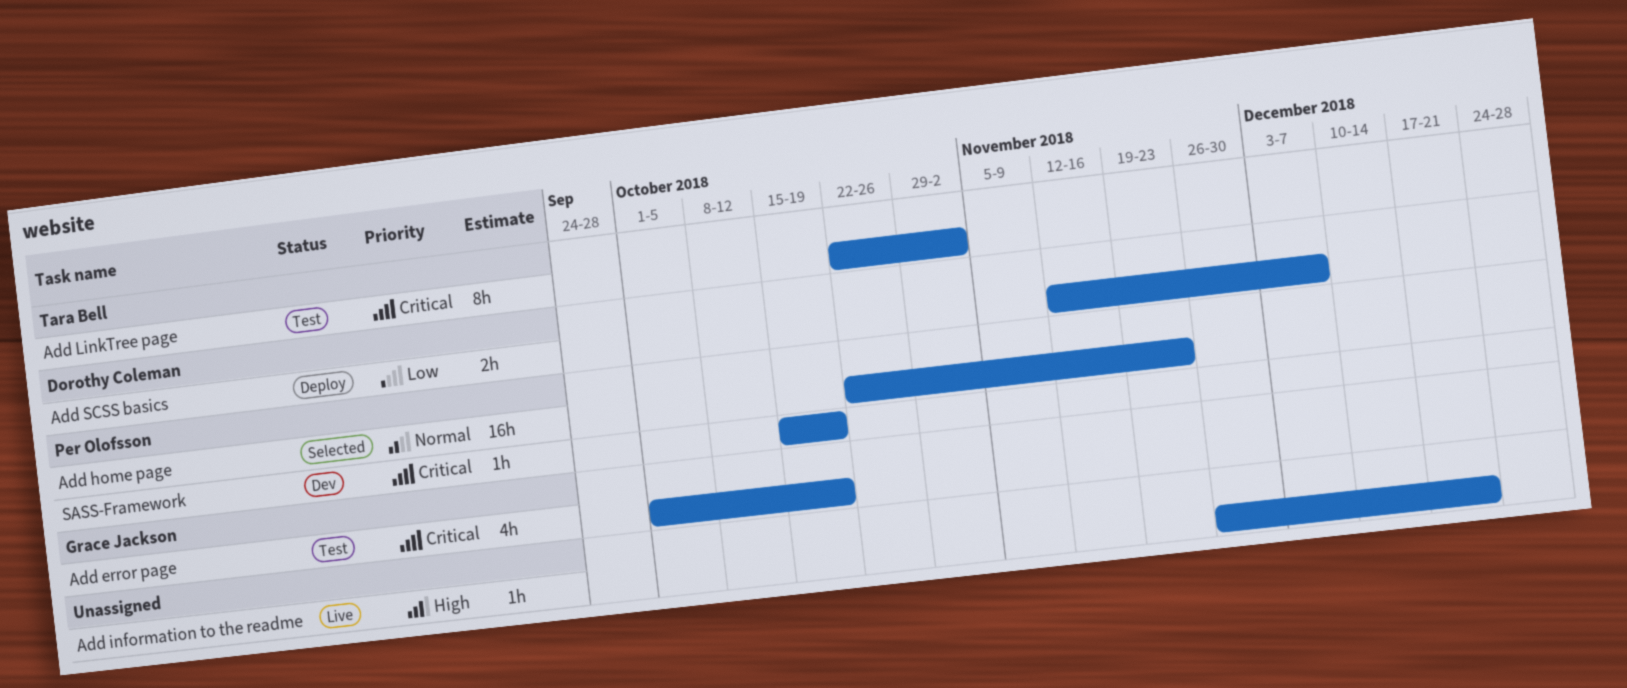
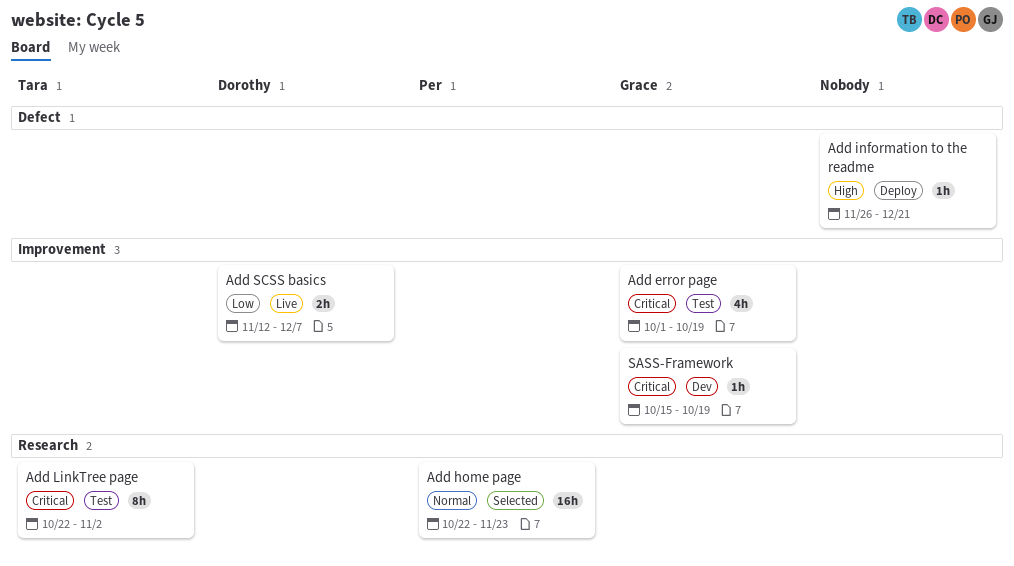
Add information to the readme, status: Live -> Deploy
Add SCSS basics, status: Deploy -> Live
SASS-Framework, owner: Per Olofsson -> Grace Jackson

